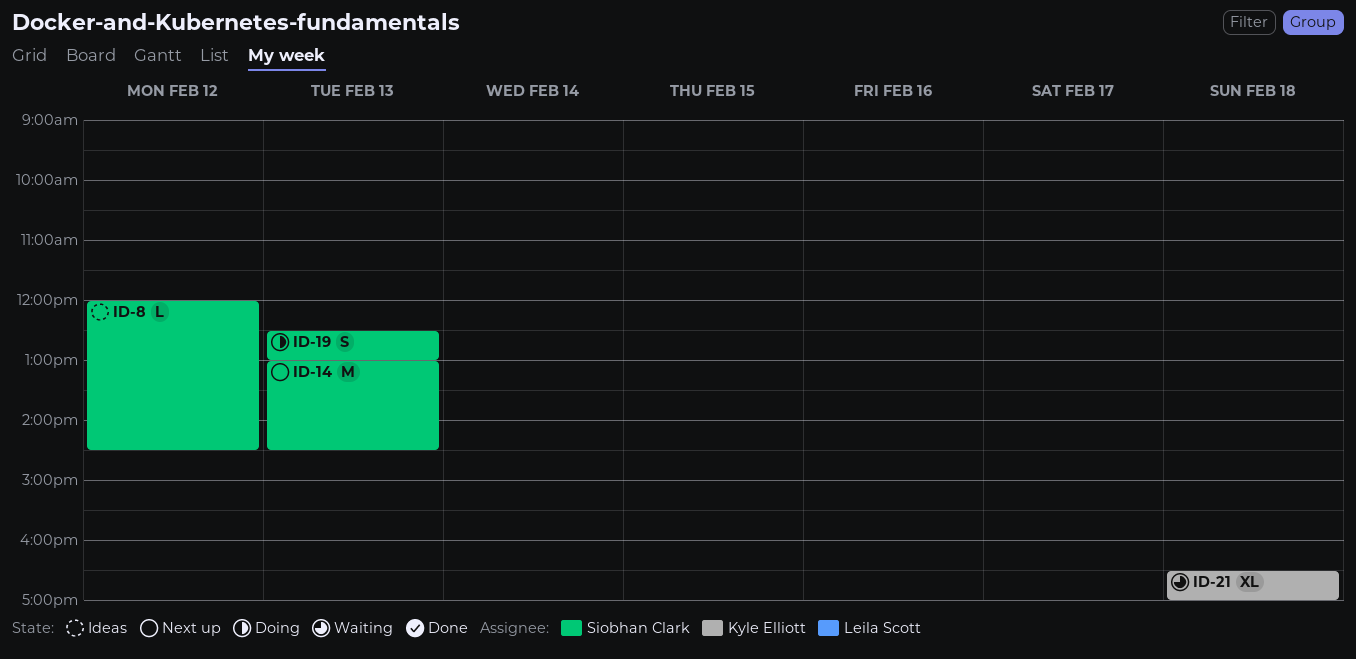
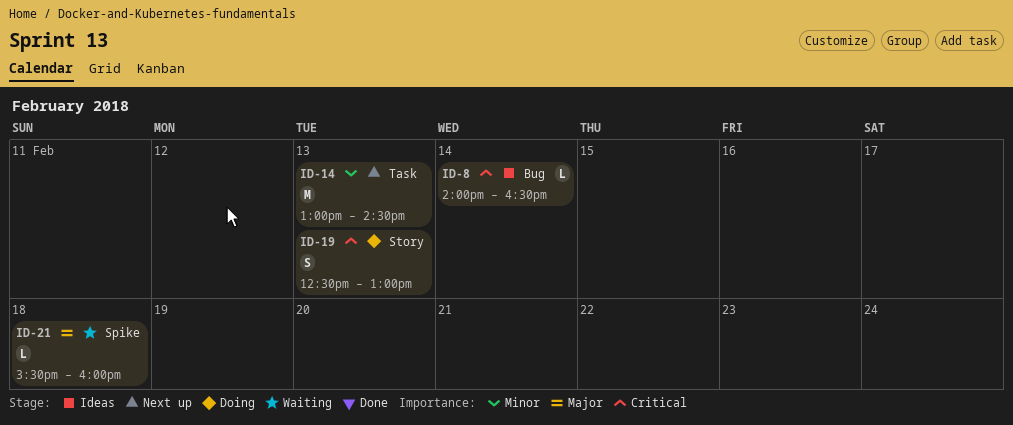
ID-8, day: Feb 12 -> Feb 14
ID-8, begins: 12:00 -> 14:00
ID-8, ends: 14:30 -> 16:30
ID-21, estimate: XL -> L
ID-21, begins: 16:30 -> 15:30
ID-21, ends: 17:00 -> 16:00

